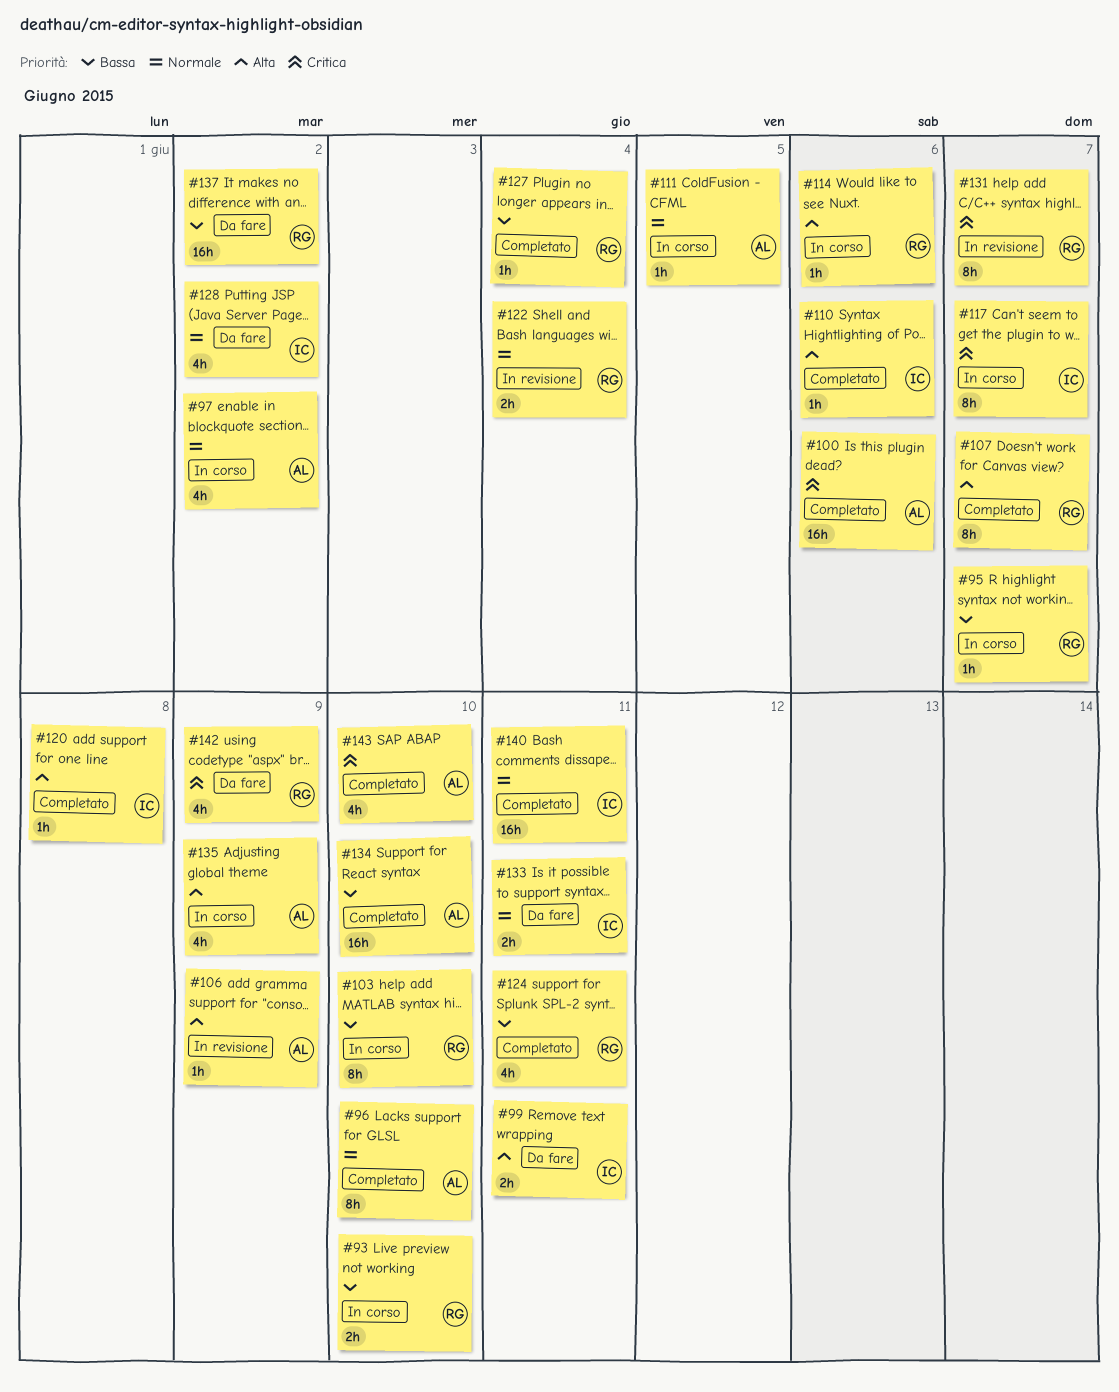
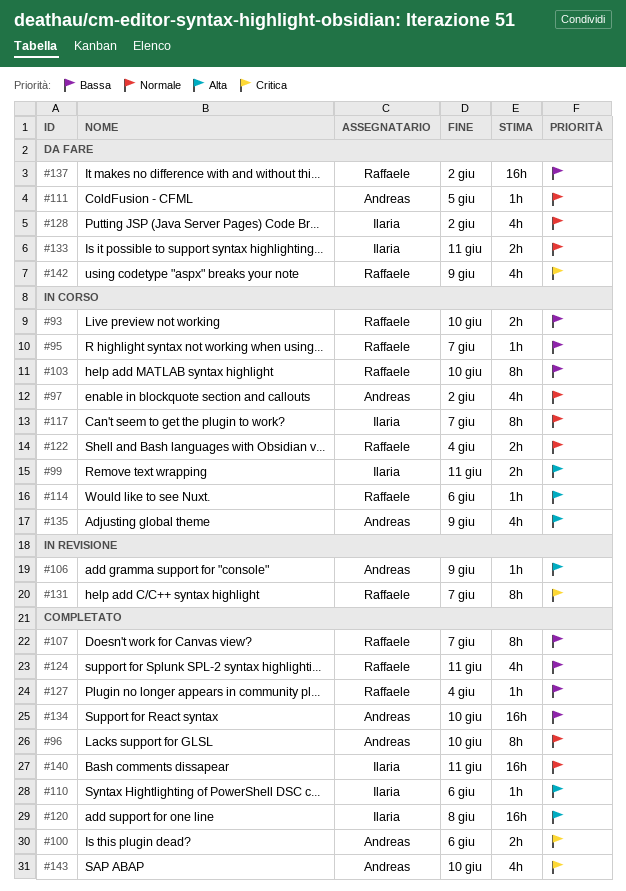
#99, status: Da fare -> In corso
#100, estimate: 16h -> 2h
#107, priority: Alta -> Bassa
#111, status: In corso -> Da fare
#117, priority: Critica -> Normale
#120, estimate: 1h -> 16h
#122, status: In revisione -> In corso

